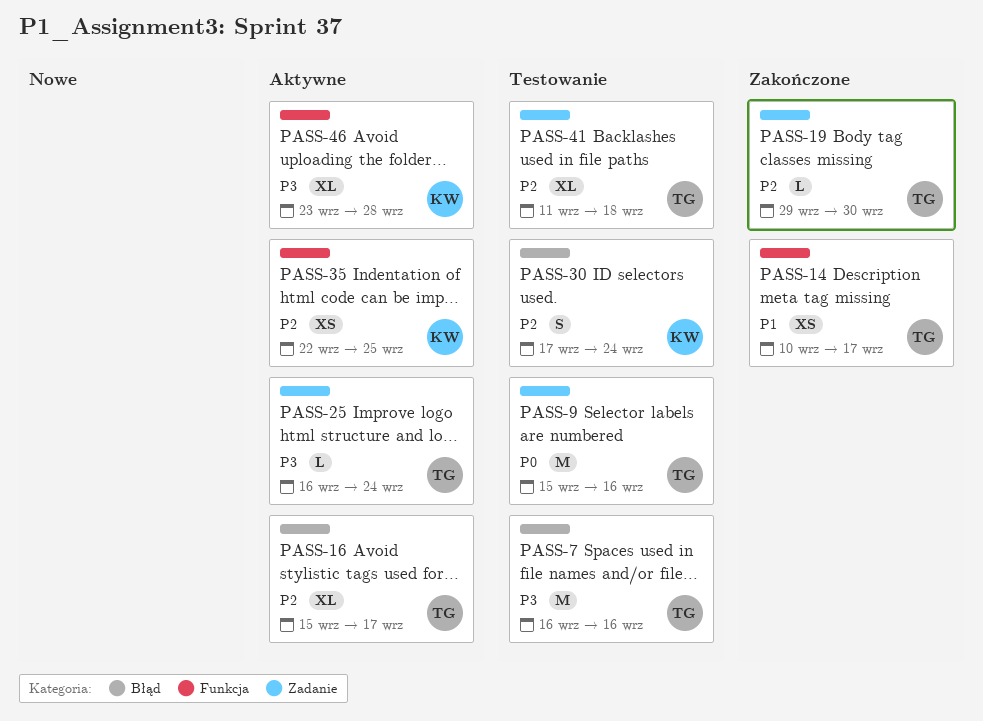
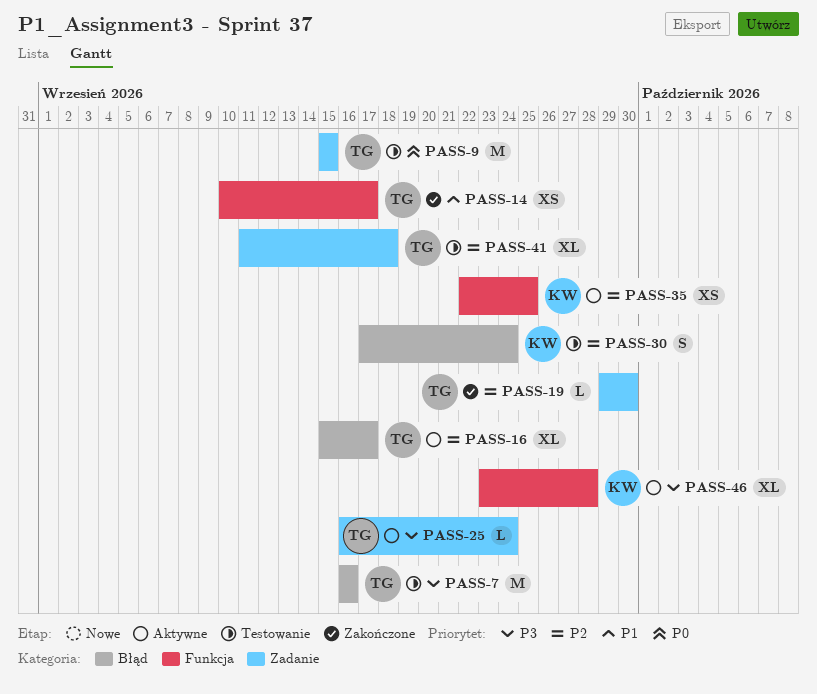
PASS-9, due: Sep 16 -> Sep 15

